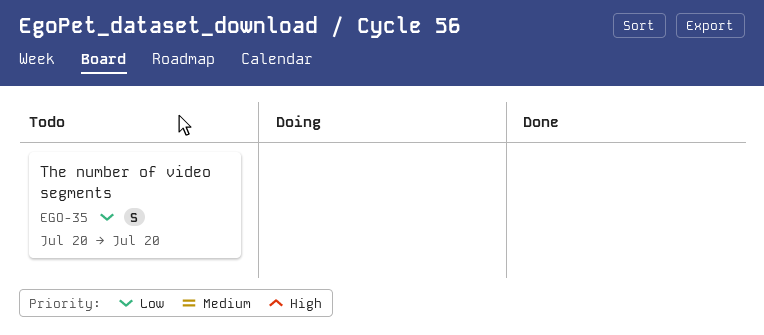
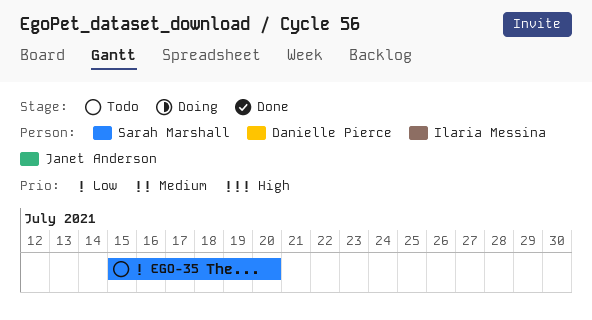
EGO-35, start: Jul 20 -> Jul 15

